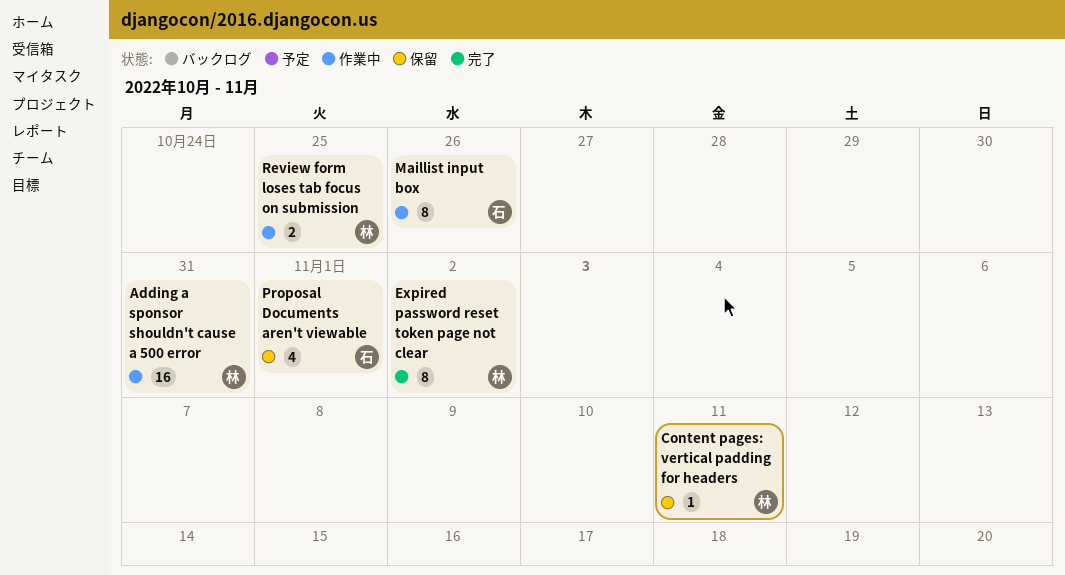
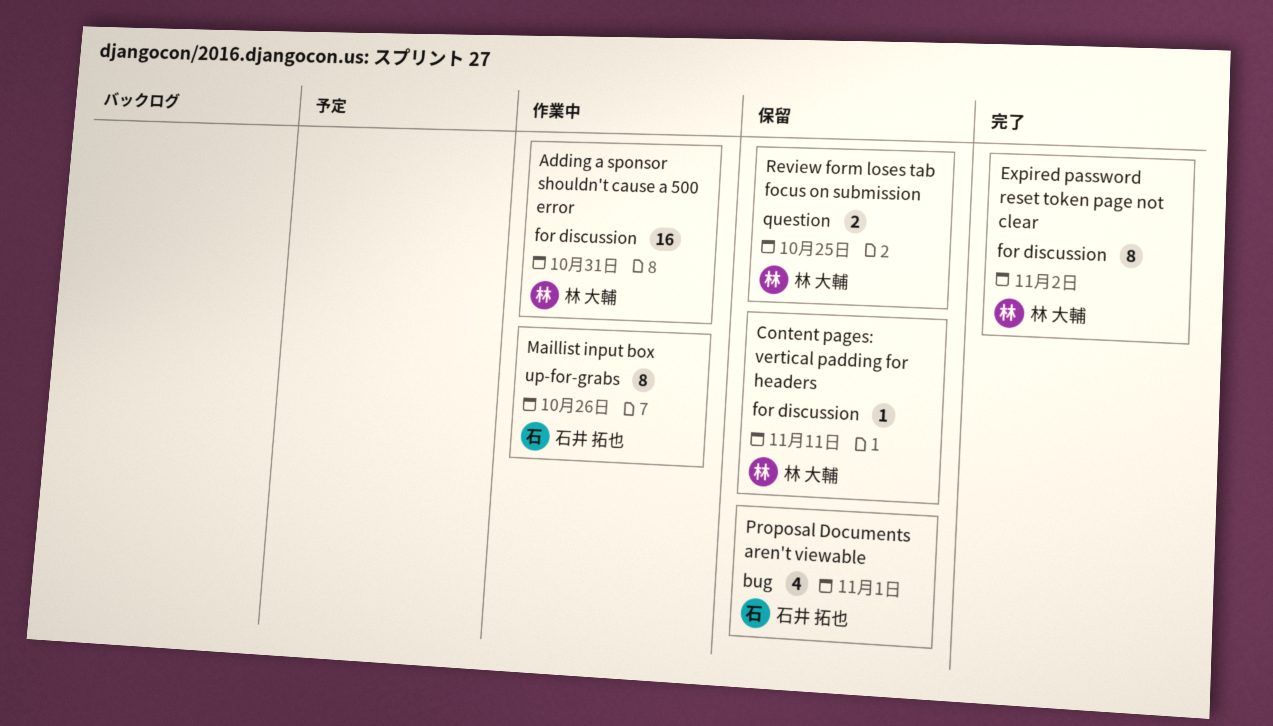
Review form loses tab focus on submission, status: 作業中 -> 保留

